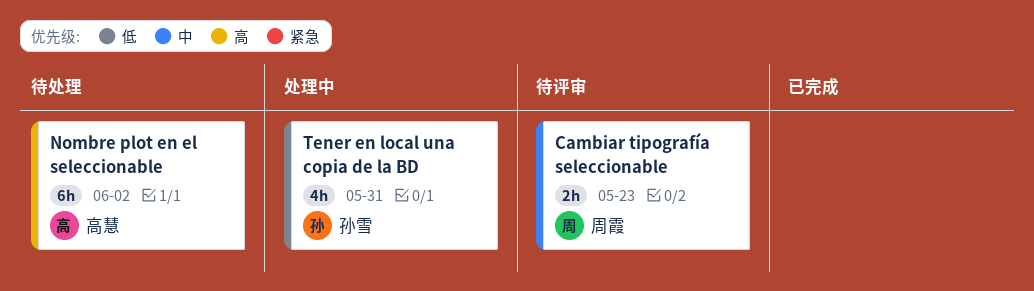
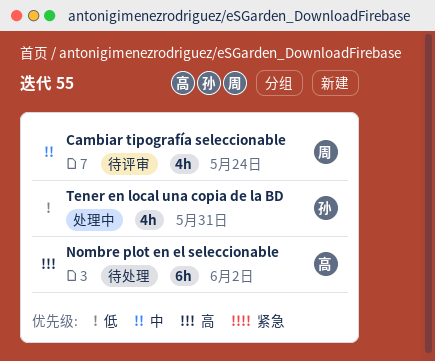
Cambiar tipografía seleccionable, estimate: 2h -> 4h
Cambiar tipografía seleccionable, due: May 23 -> May 24

